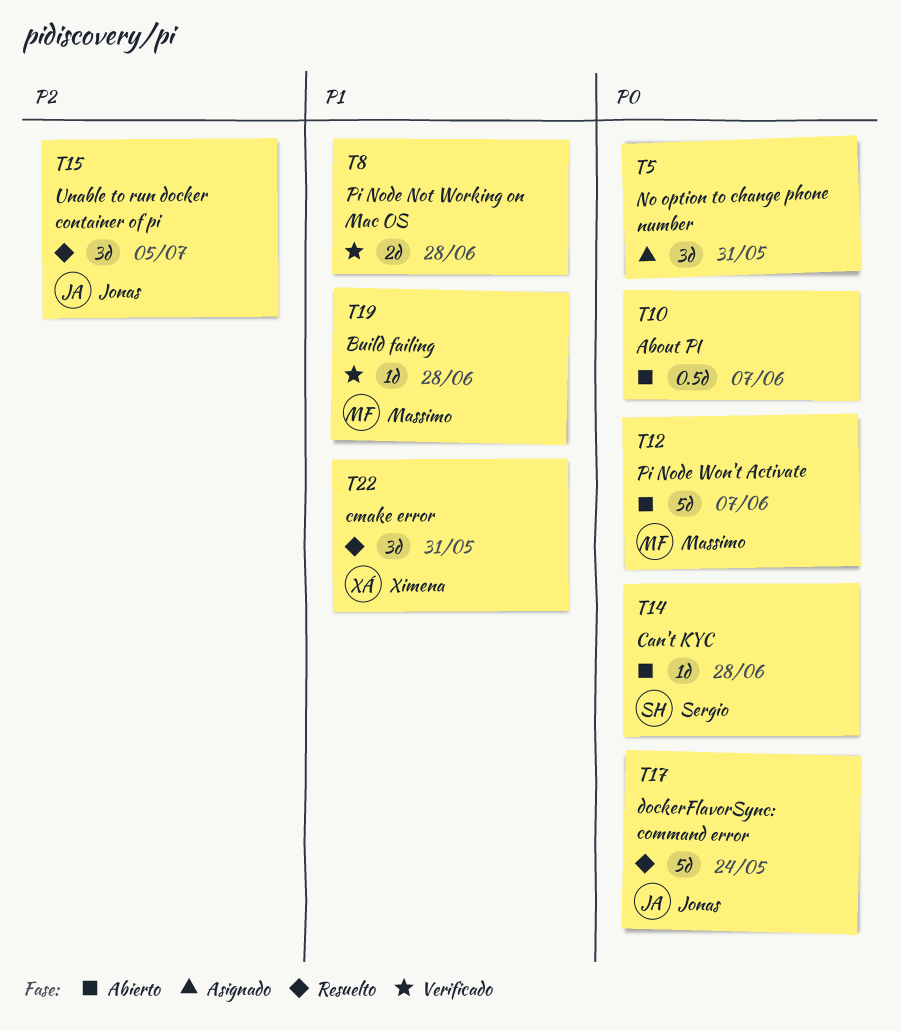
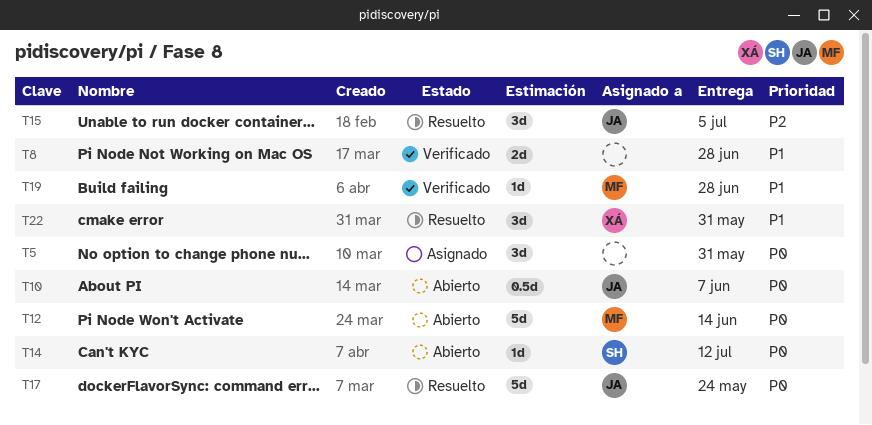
T10, owner: none -> Jonas
T12, due: Jun 7 -> Jun 14
T14, due: Jun 28 -> Jul 12

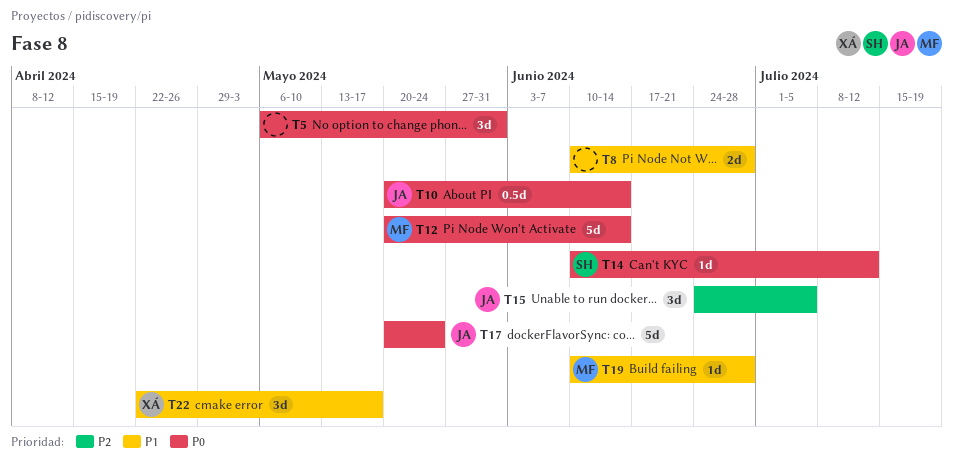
T10, due: Jun 7 -> Jun 14
T22, due: May 31 -> May 17

